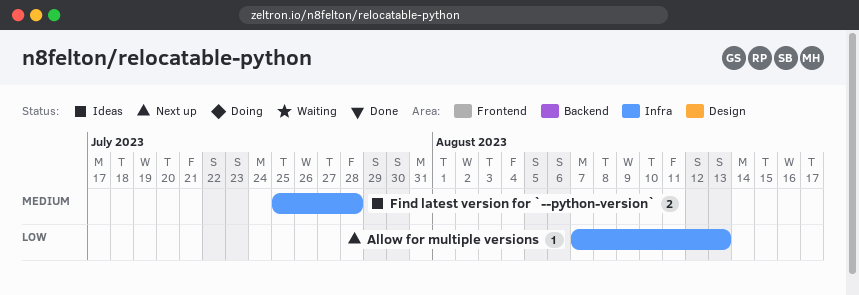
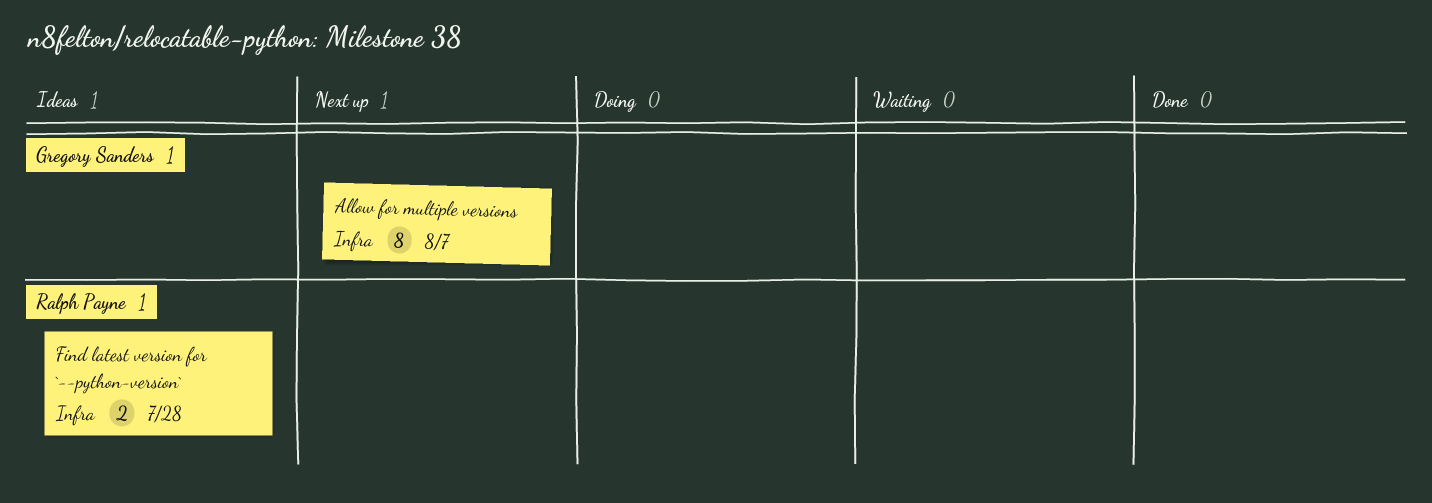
Allow for multiple versions, estimate: 1 -> 8
Allow for multiple versions, due: Aug 13 -> Aug 7

